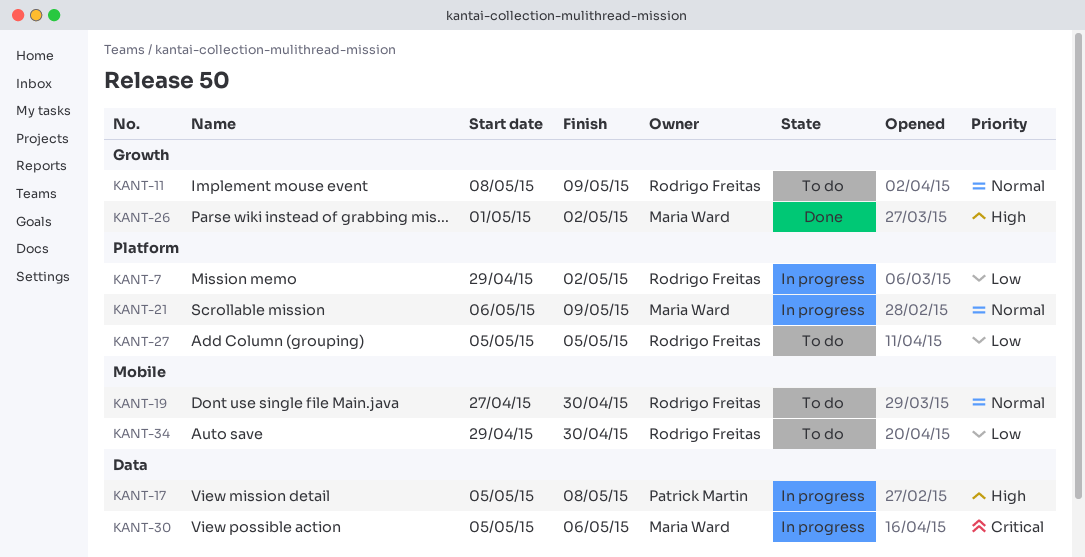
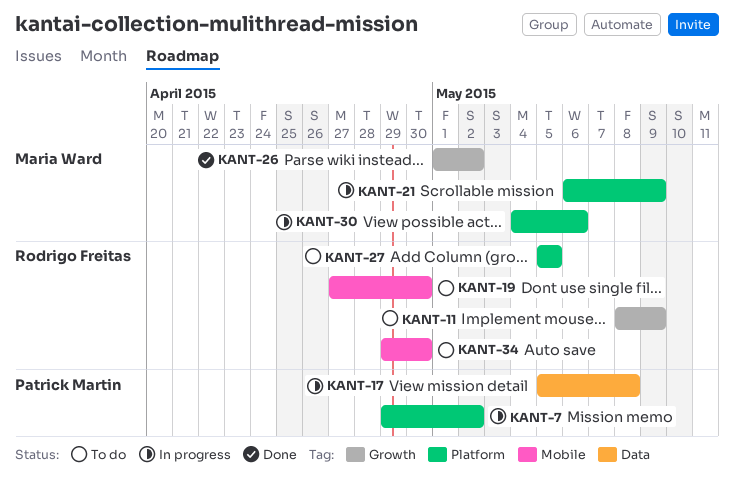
KANT-7, owner: Rodrigo Freitas -> Patrick Martin
KANT-30, label: Data -> Platform
KANT-30, start: May 5 -> May 4

